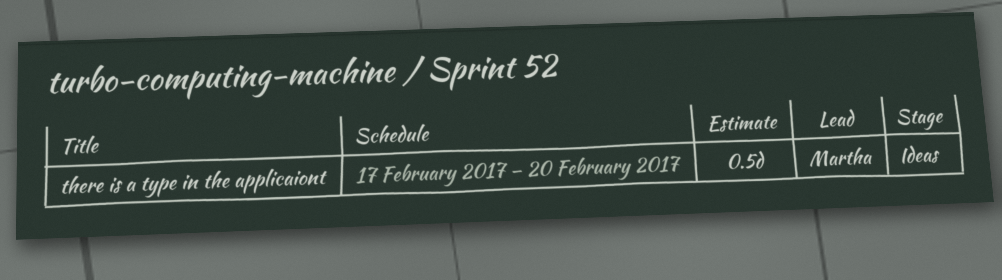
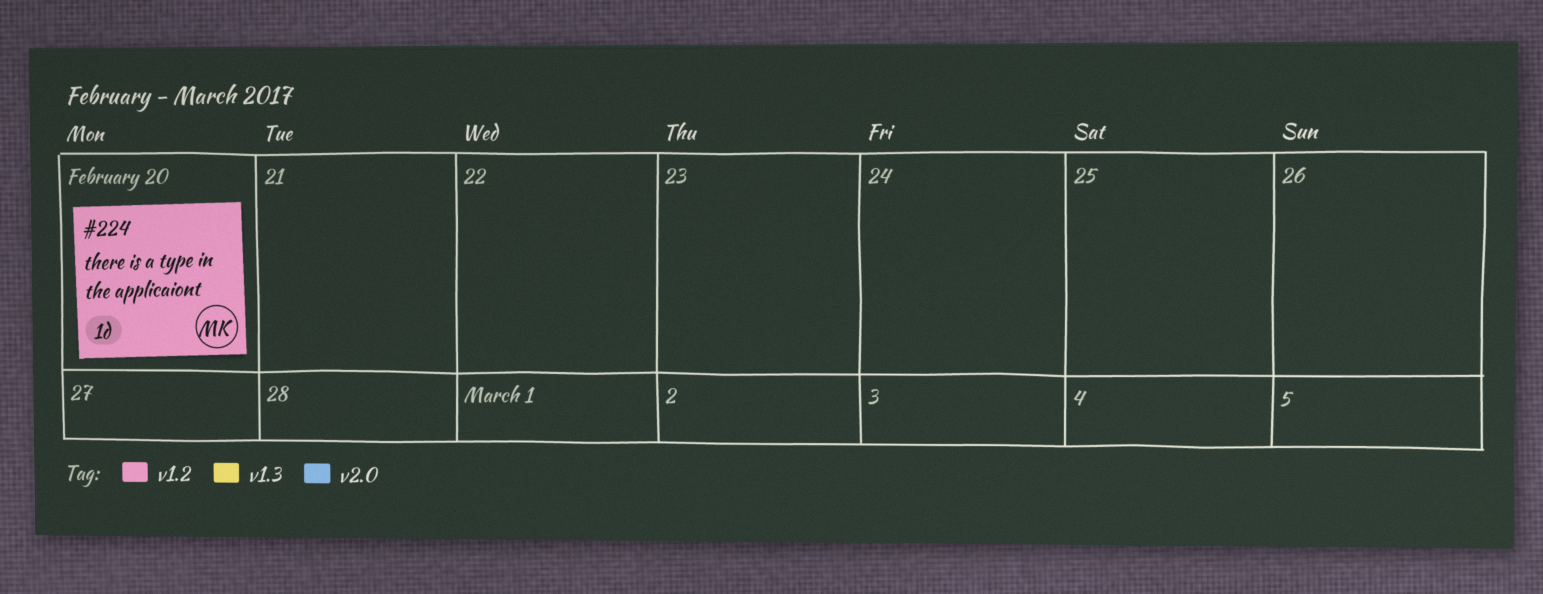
there is a type in the applicaiont, estimate: 0.5d -> 1d

